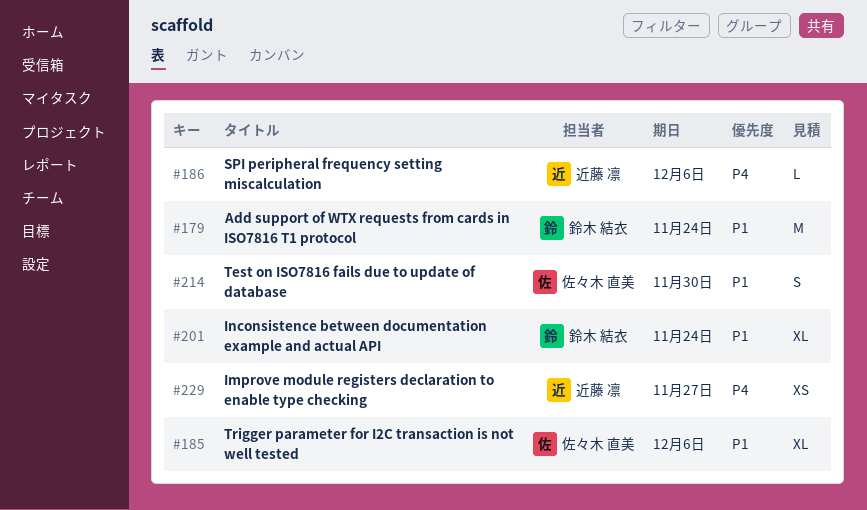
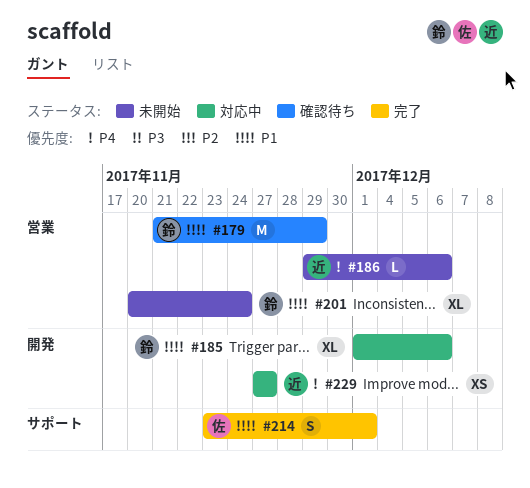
#179, due: Nov 24 -> Nov 29
#185, owner: 佐々木 直美 -> 鈴木 結衣
#214, due: Nov 30 -> Dec 1

